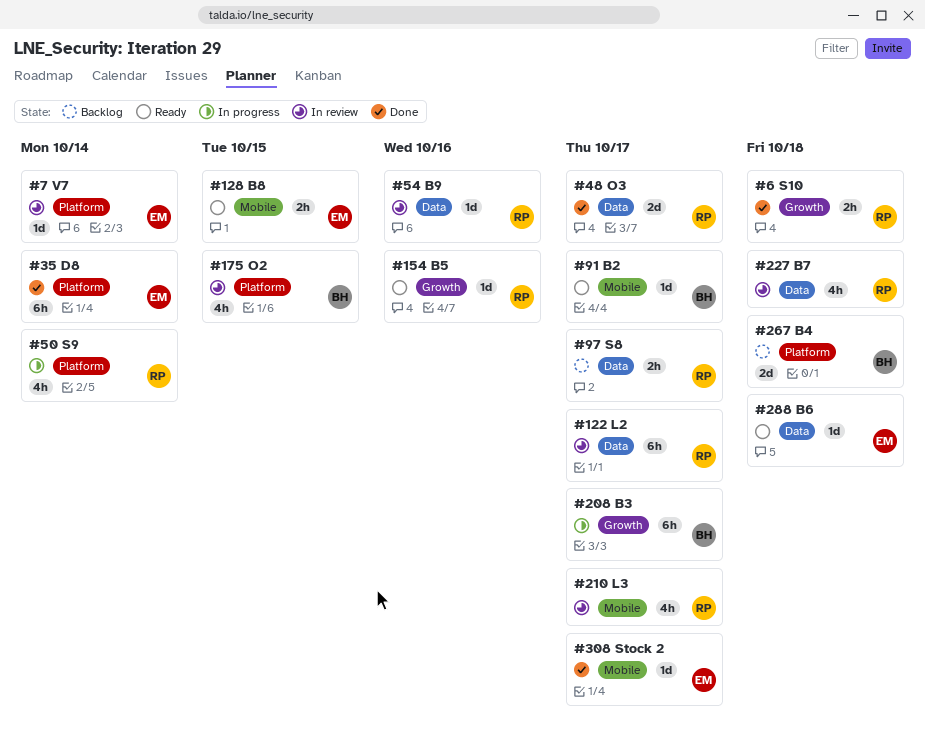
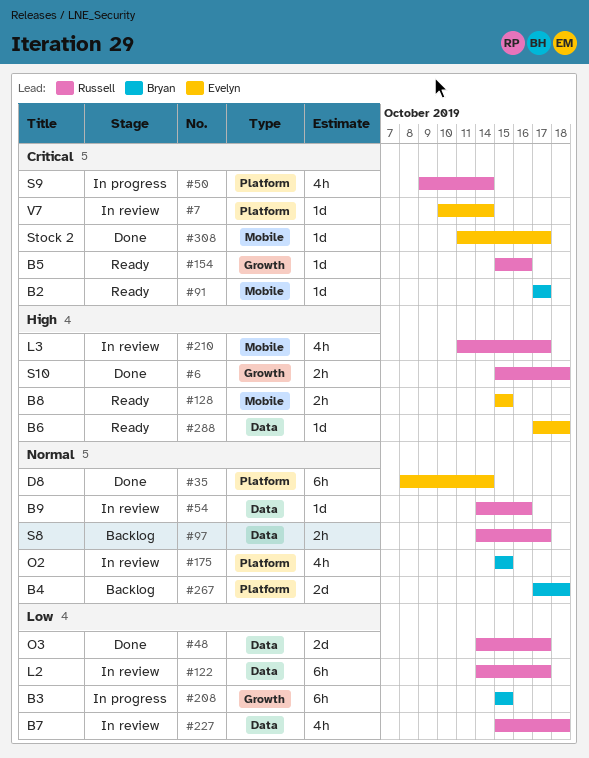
#208, due: Oct 17 -> Oct 15

